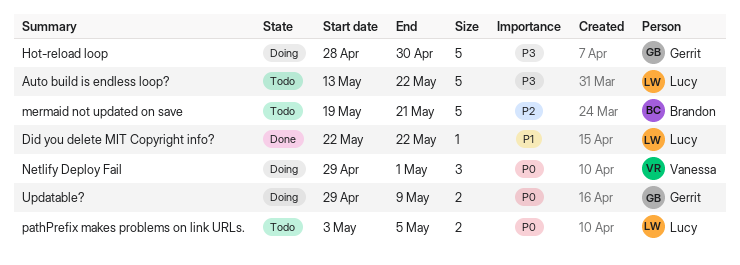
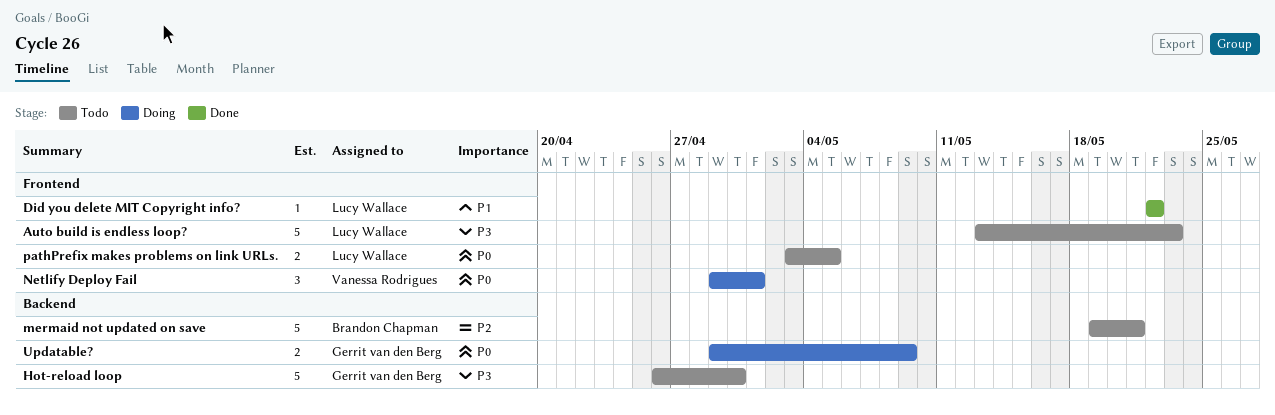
Auto build is endless loop?, due: May 22 -> May 23
Hot-reload loop, status: Doing -> Todo
Hot-reload loop, start: Apr 28 -> Apr 26

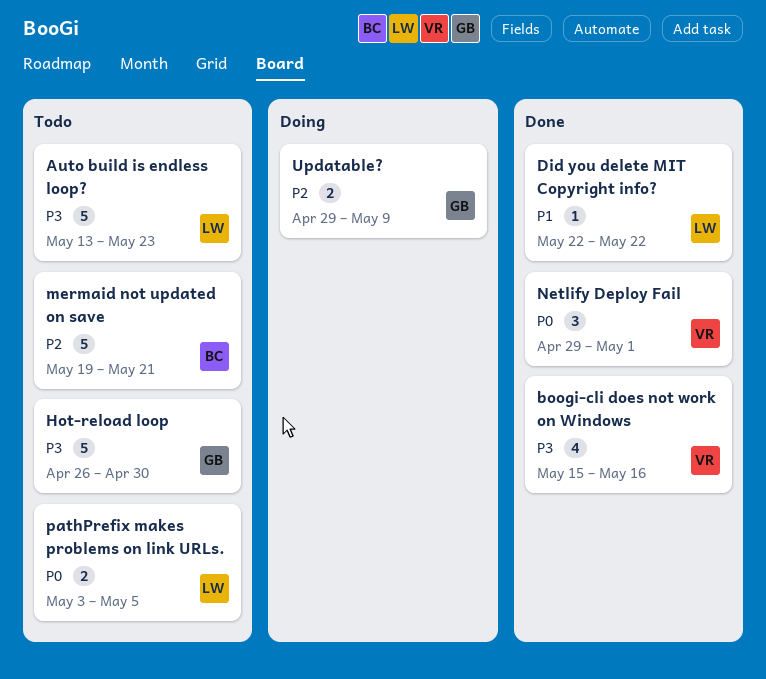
boogi-cli does not work on Windows: none -> present
Netlify Deploy Fail, status: Doing -> Done
Updatable?, priority: P0 -> P2

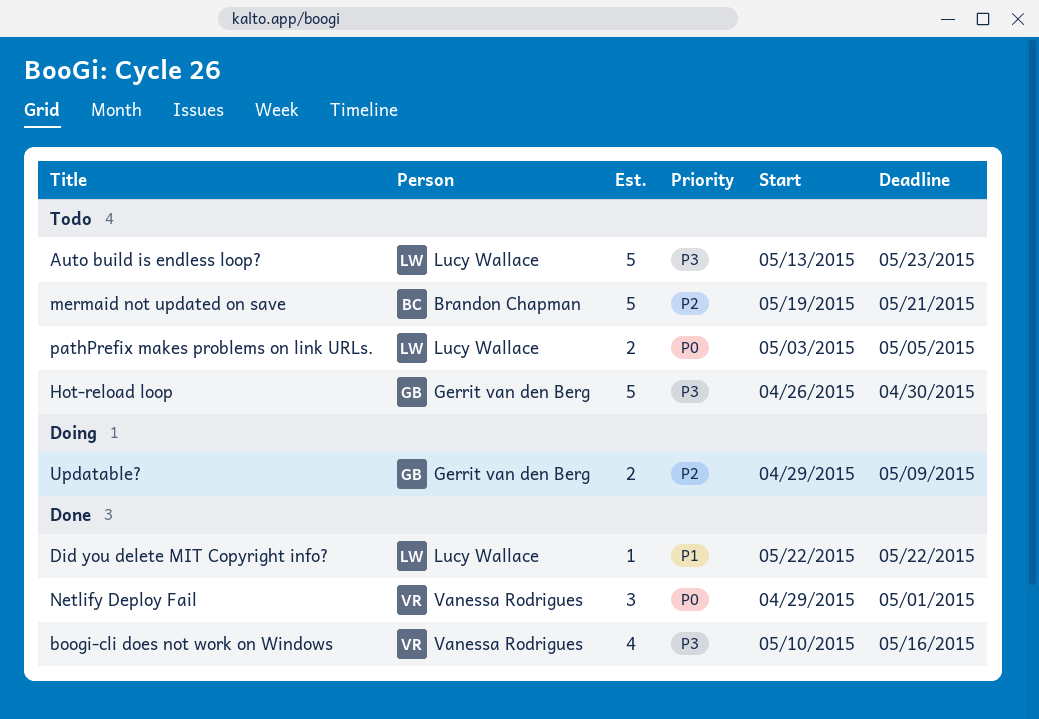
boogi-cli does not work on Windows, start: May 15 -> May 10

